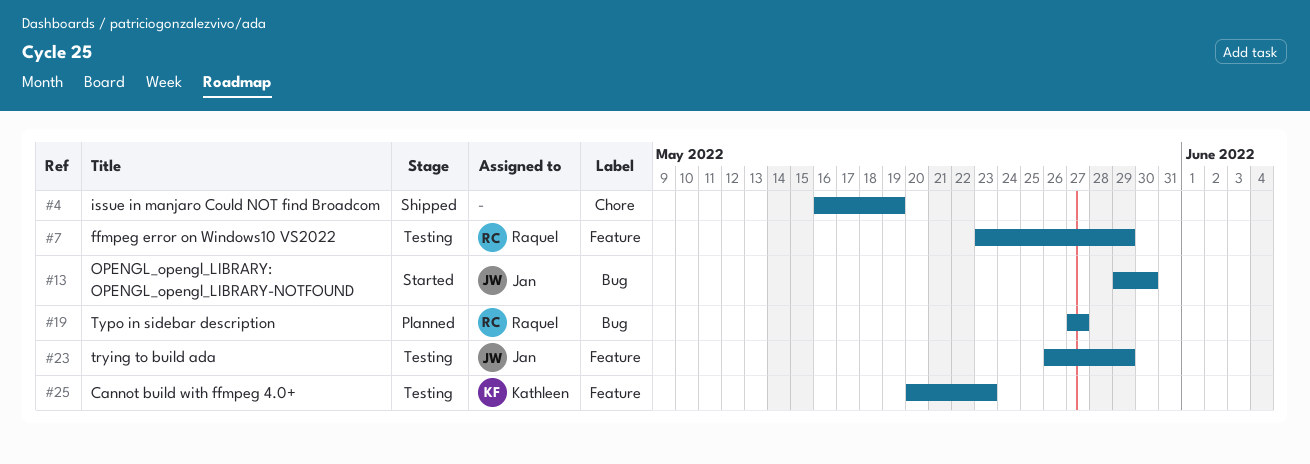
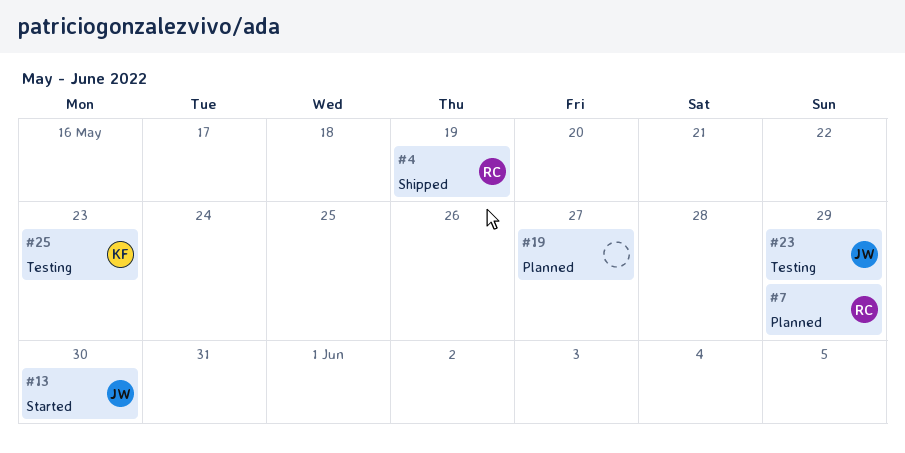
#4, owner: none -> Raquel
#7, status: Testing -> Planned
#19, owner: Raquel -> none

